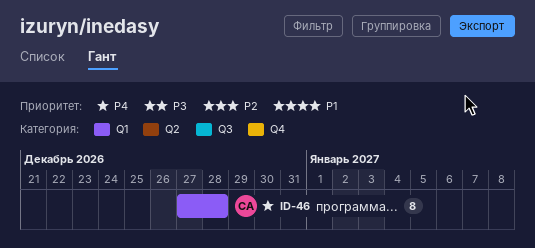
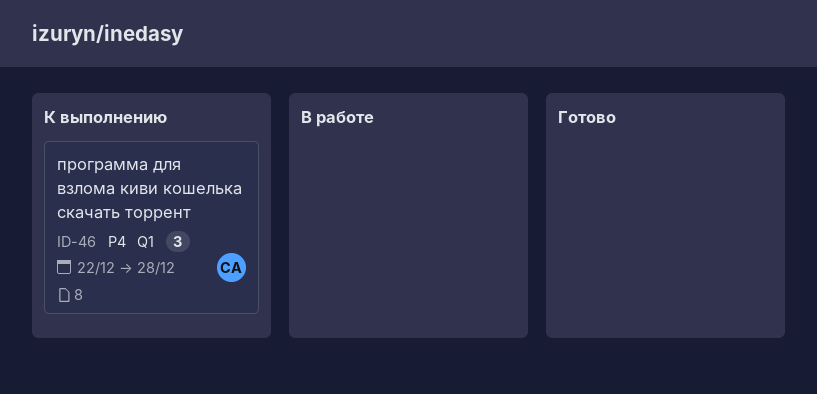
ID-46, estimate: 8 -> 3
ID-46, start: Dec 27 -> Dec 22

